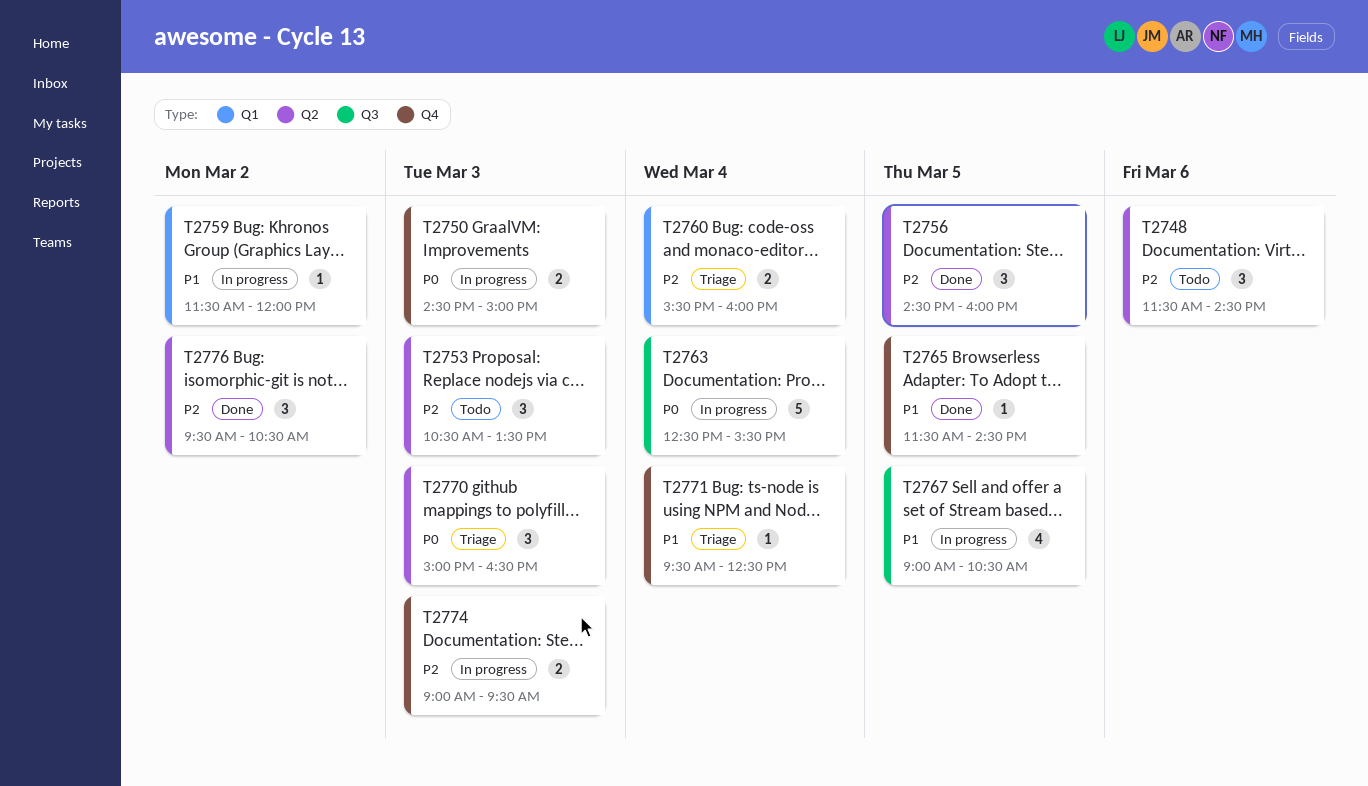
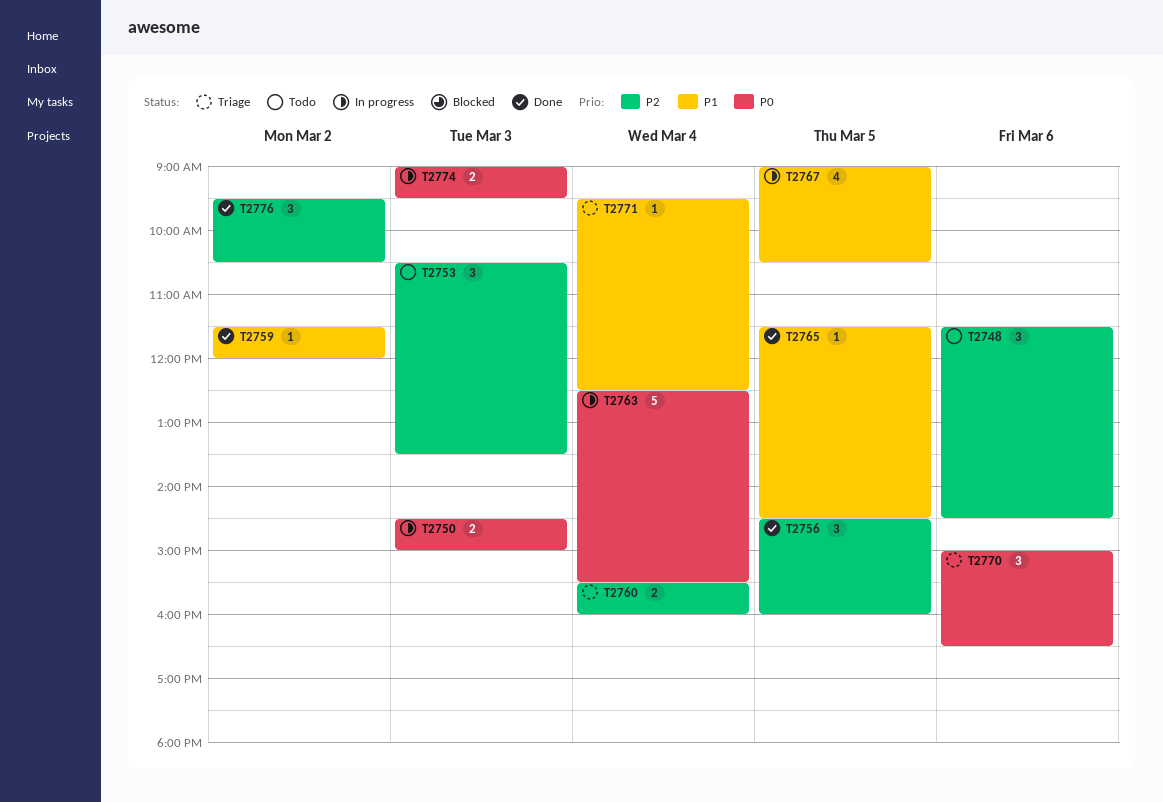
T2759, status: In progress -> Done
T2770, day: Mar 3 -> Mar 6
T2774, priority: P2 -> P0

